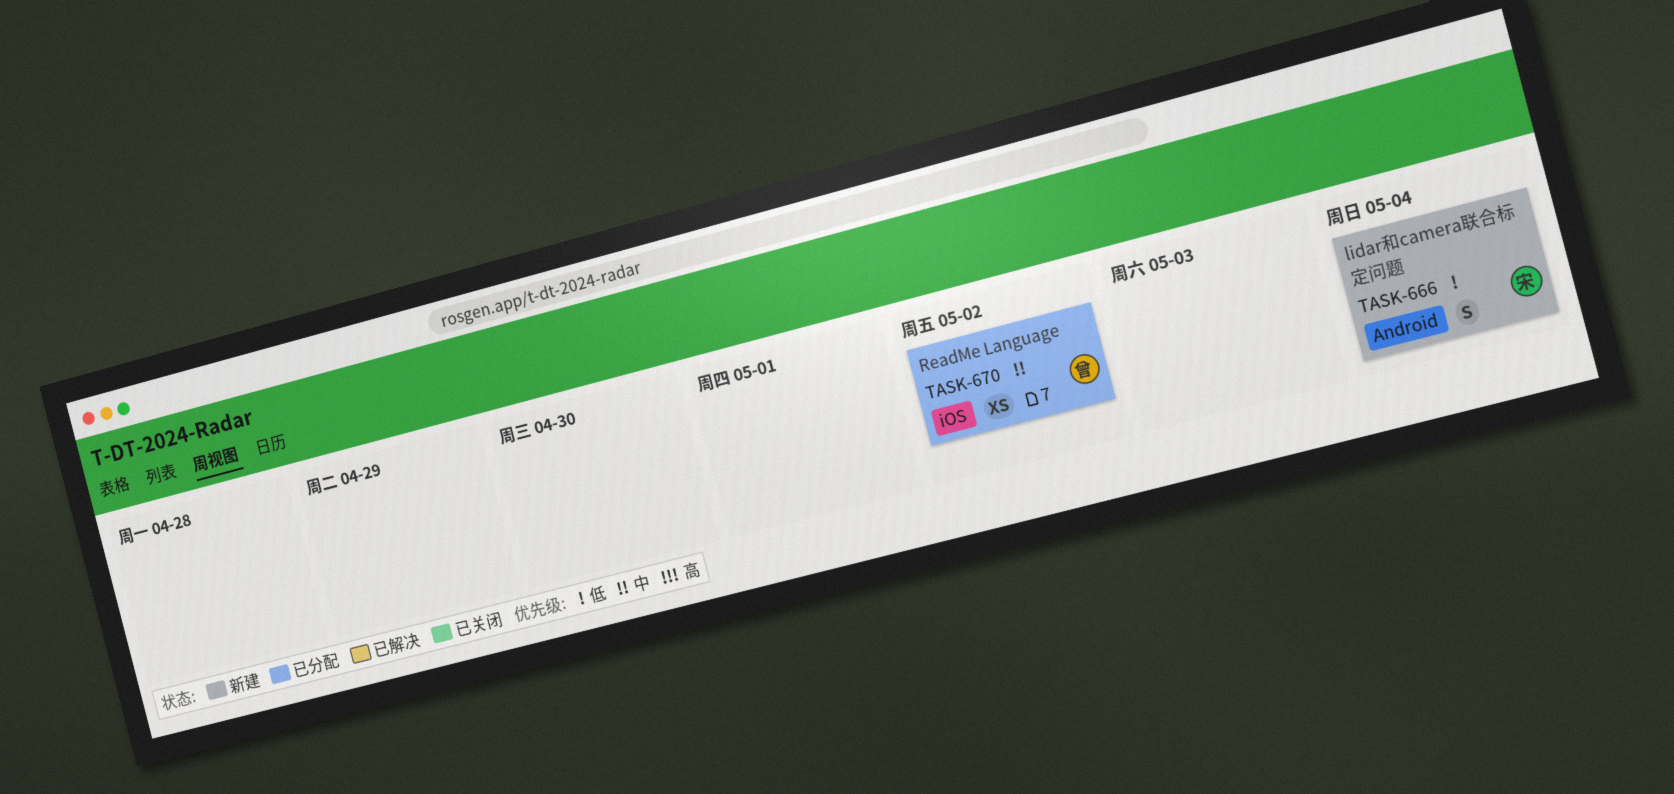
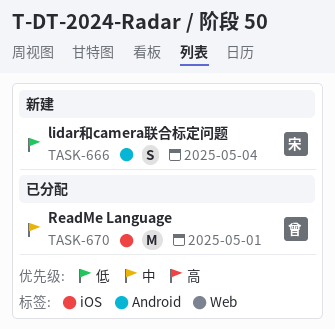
TASK-670, estimate: XS -> M
TASK-670, due: May 2 -> May 1

